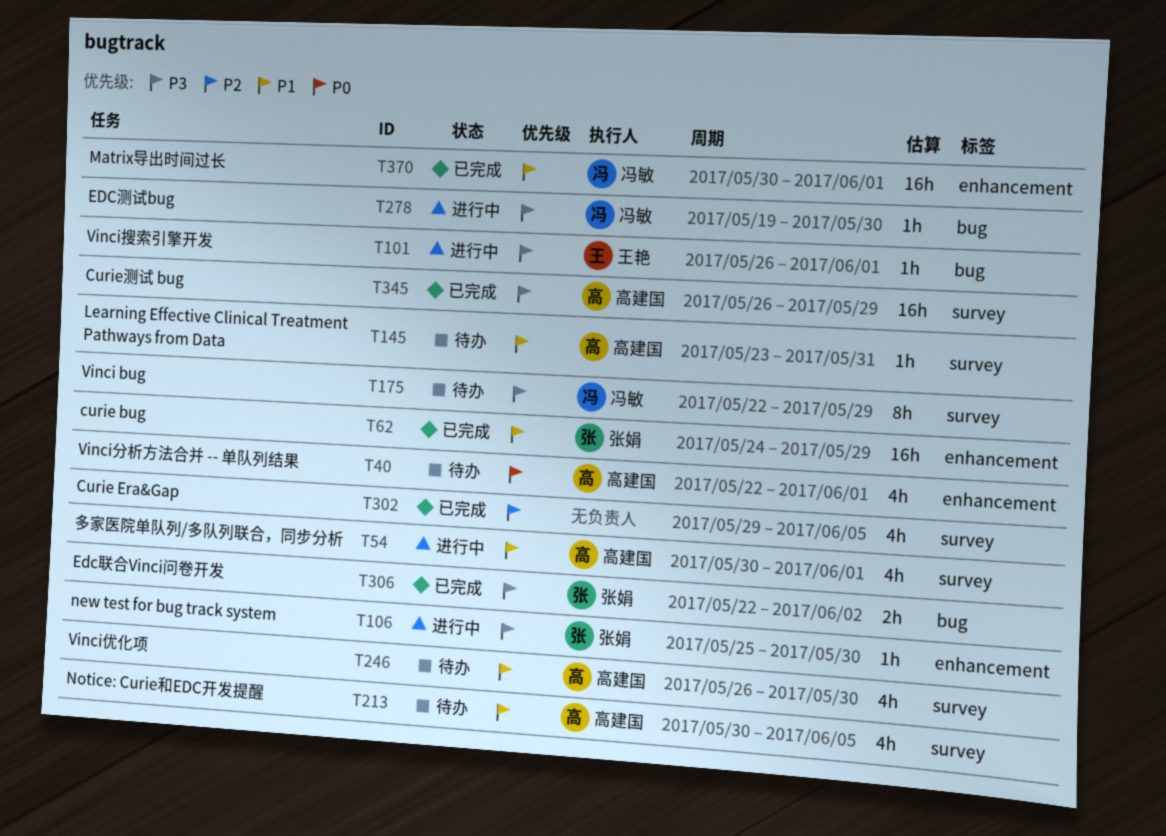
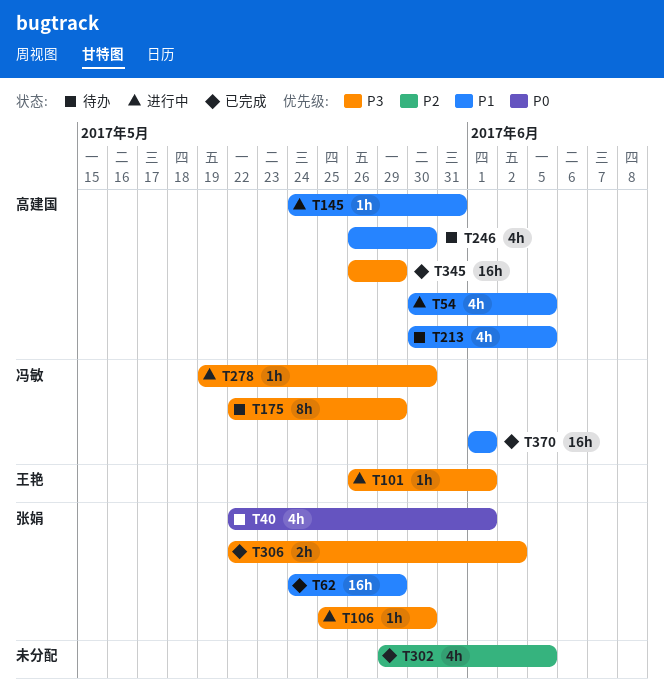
T40, owner: 高建国 -> 张娟
T54, due: Jun 1 -> Jun 5
T145, status: 待办 -> 进行中
T145, start: May 23 -> May 24
T370, start: May 30 -> Jun 1

